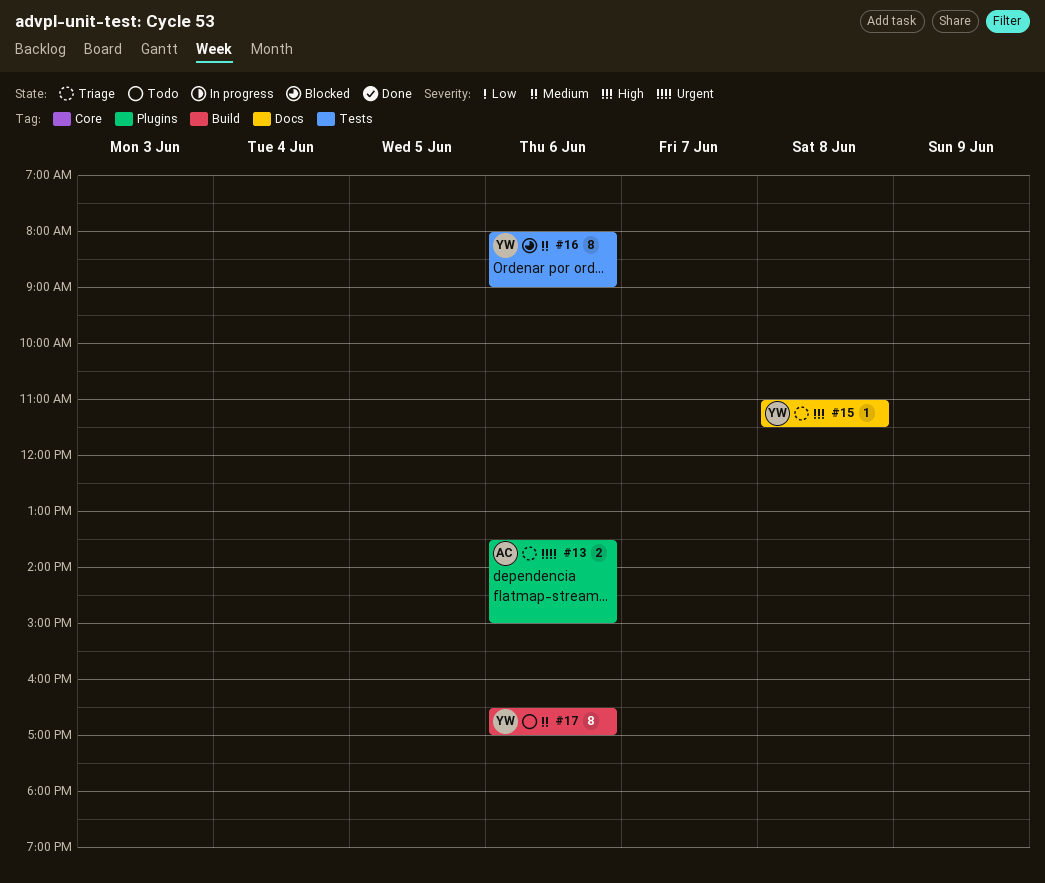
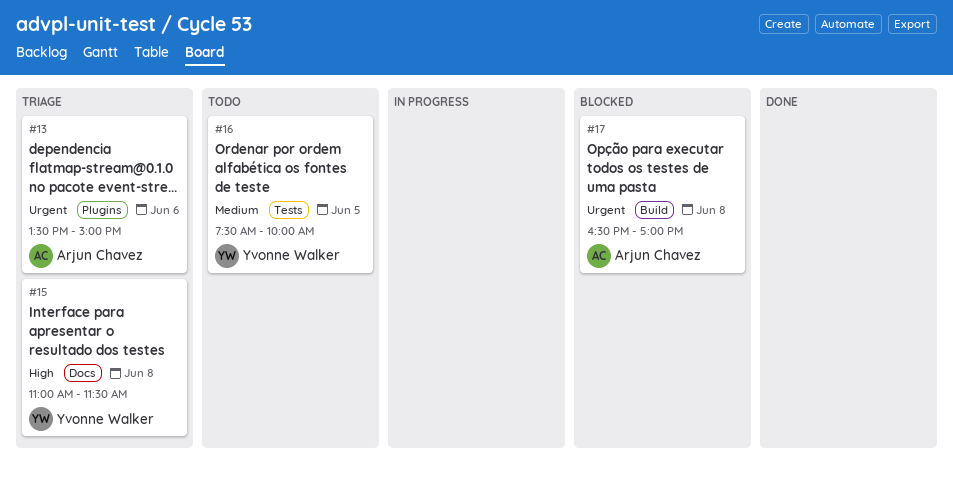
#16, status: Blocked -> Todo
#16, day: Jun 6 -> Jun 5
#16, begins: 08:00 -> 07:30
#16, ends: 09:00 -> 10:00
#17, status: Todo -> Blocked
#17, owner: Yvonne Walker -> Arjun Chavez
#17, priority: Medium -> Urgent
#17, day: Jun 6 -> Jun 8

